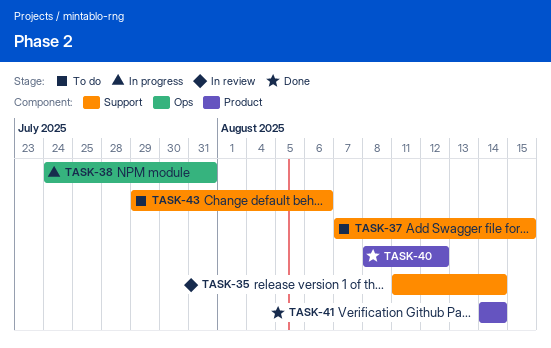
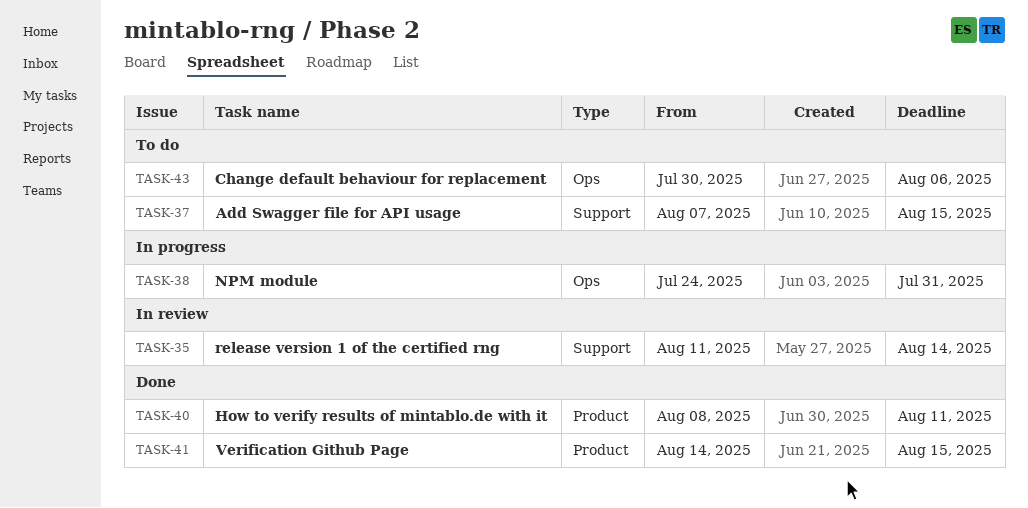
TASK-40, due: Aug 12 -> Aug 11
TASK-41, due: Aug 14 -> Aug 15
TASK-43, label: Support -> Ops
TASK-43, start: Jul 29 -> Jul 30

